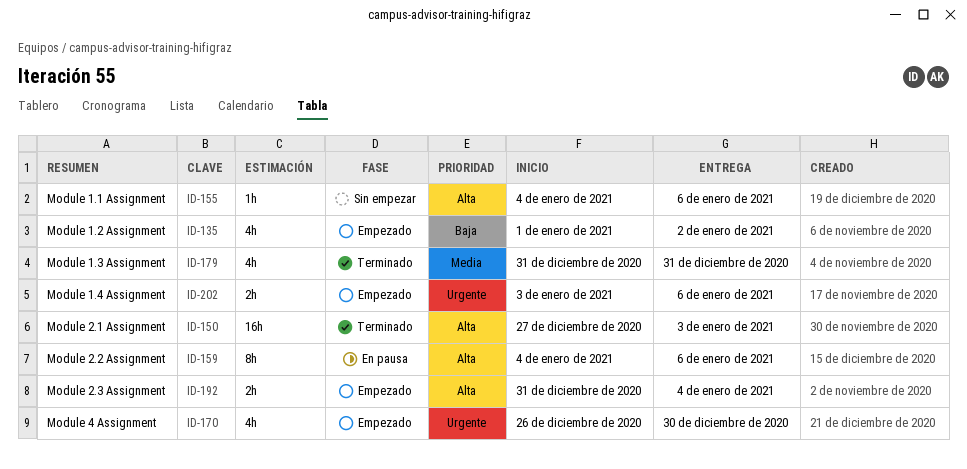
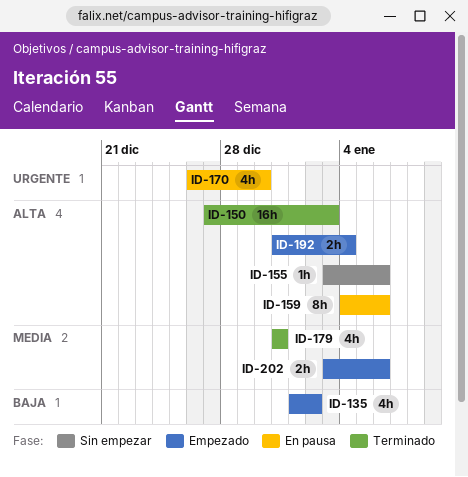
ID-155, start: Jan 4 -> Jan 3
ID-170, status: Empezado -> En pausa
ID-202, priority: Urgente -> Media

